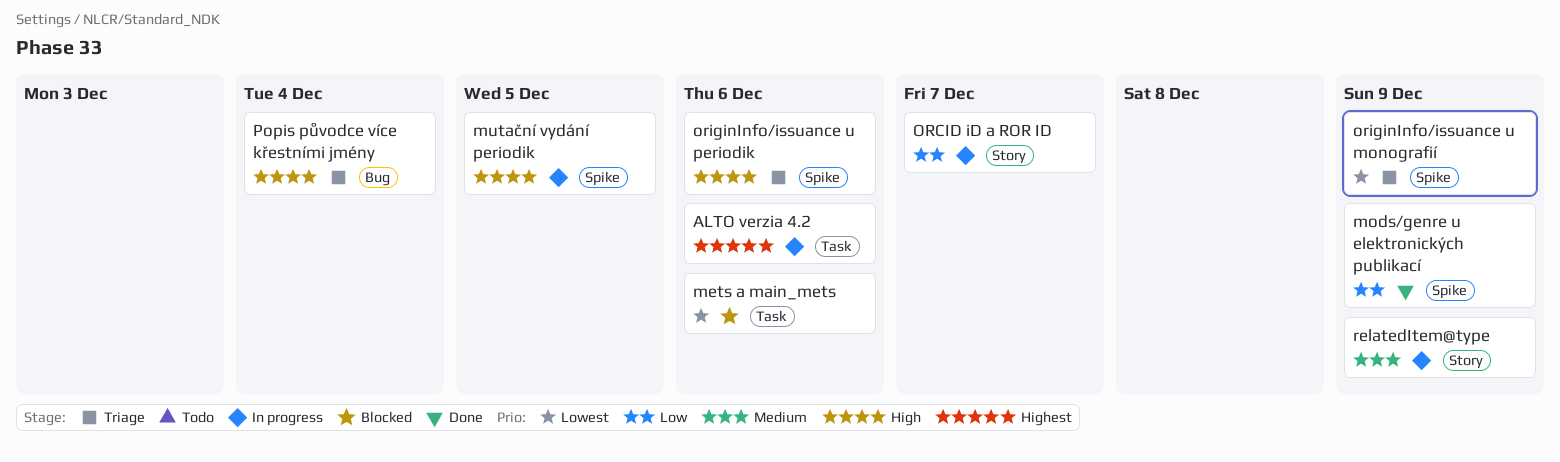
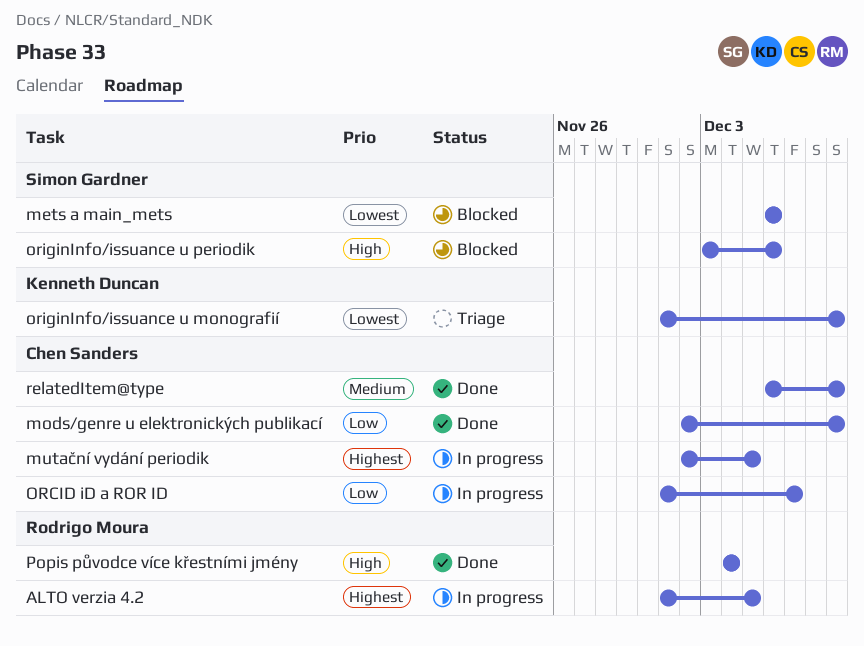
ALTO verzia 4.2, due: Dec 6 -> Dec 5
mutační vydání periodik, priority: High -> Highest
originInfo/issuance u periodik, status: Triage -> Blocked
Popis původce více křestními jmény, status: Triage -> Done
relatedItem@type, status: In progress -> Done

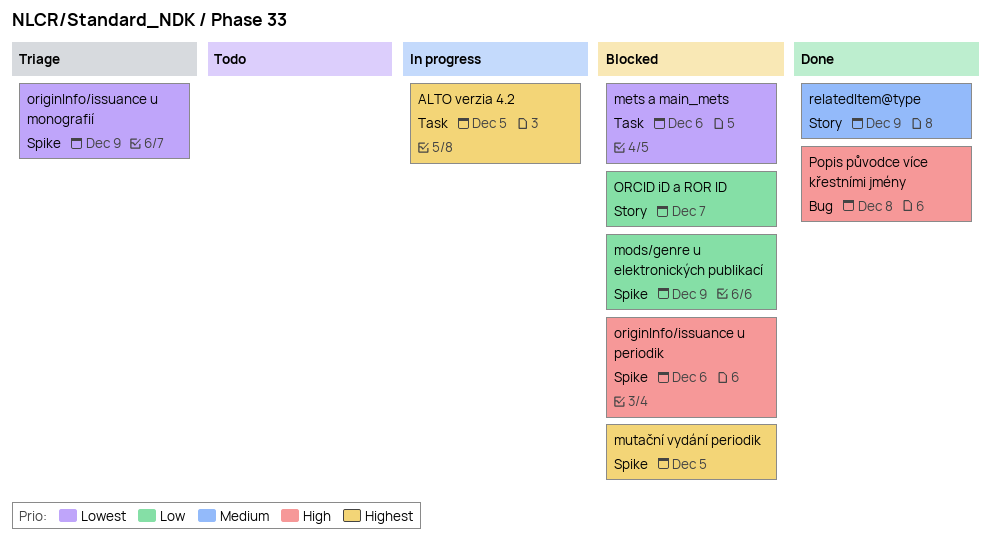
mods/genre u elektronických publikací, status: Done -> Blocked
mutační vydání periodik, status: In progress -> Blocked
ORCID iD a ROR ID, status: In progress -> Blocked
Popis původce více křestními jmény, due: Dec 4 -> Dec 8

